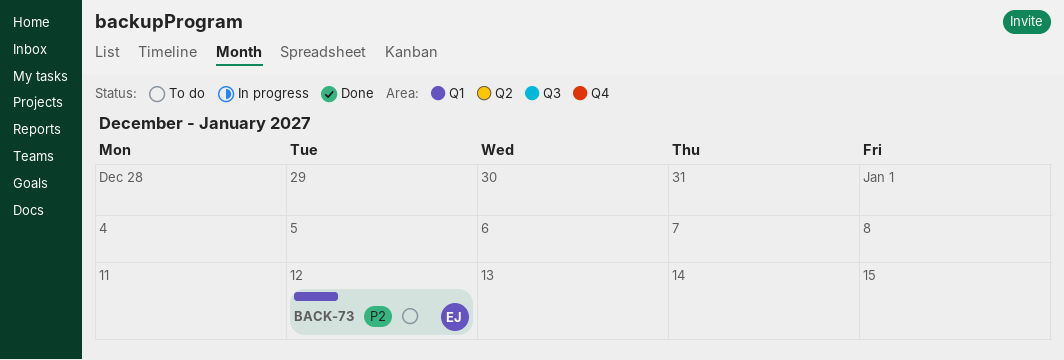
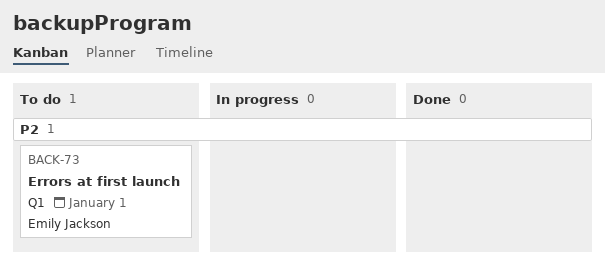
BACK-73, due: Jan 12 -> Jan 1

